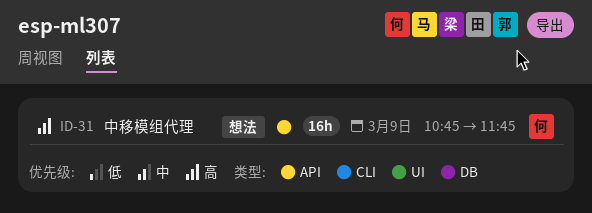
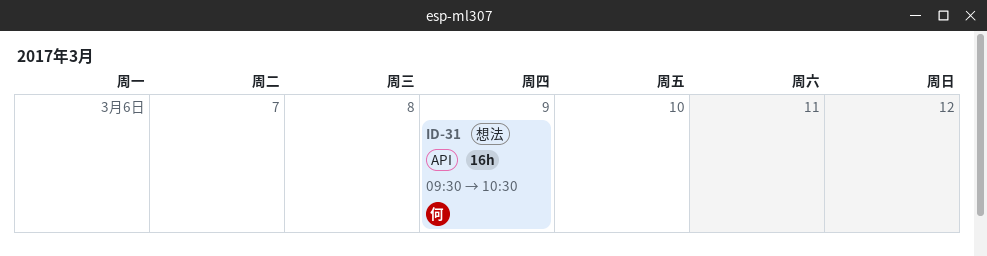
ID-31, begins: 10:45 -> 09:30
ID-31, ends: 11:45 -> 10:30

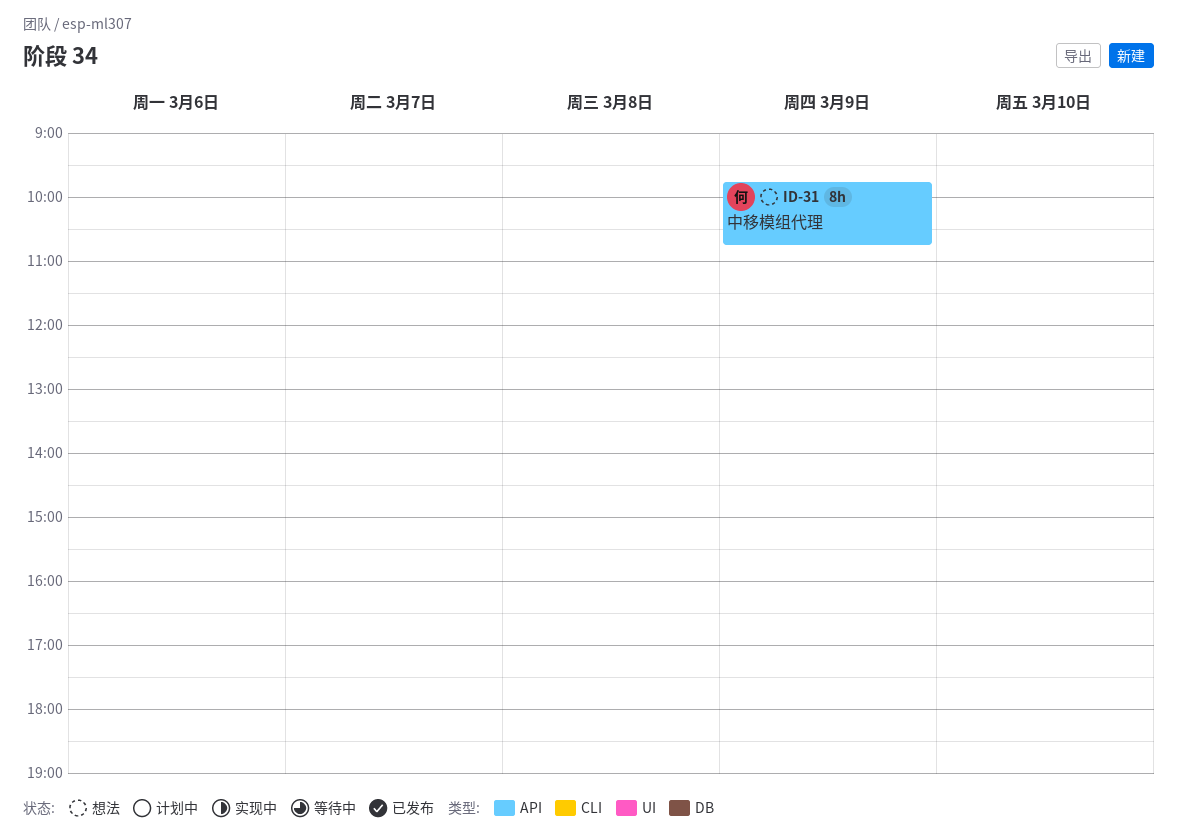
ID-31, estimate: 16h -> 8h
ID-31, begins: 09:30 -> 09:45
ID-31, ends: 10:30 -> 10:45

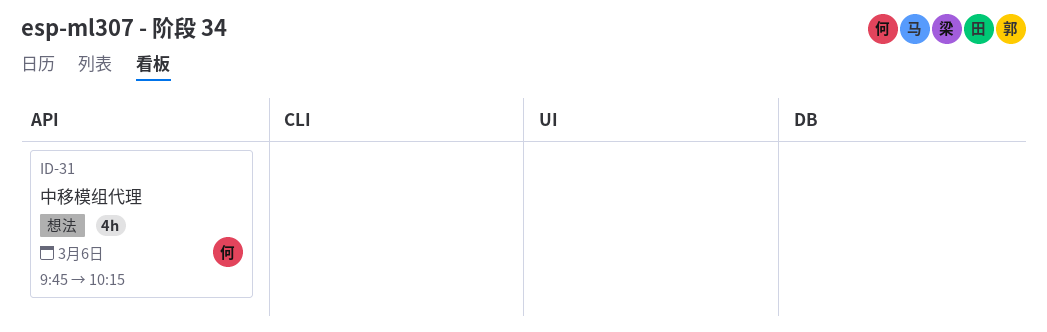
ID-31, estimate: 8h -> 4h
ID-31, day: Mar 9 -> Mar 6
ID-31, ends: 10:45 -> 10:15

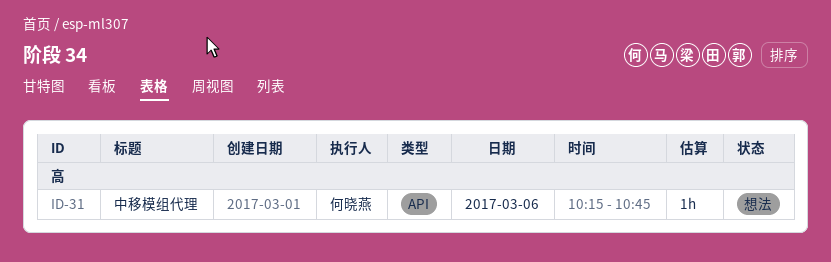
ID-31, estimate: 4h -> 1h
ID-31, begins: 09:45 -> 10:15
ID-31, ends: 10:15 -> 10:45

